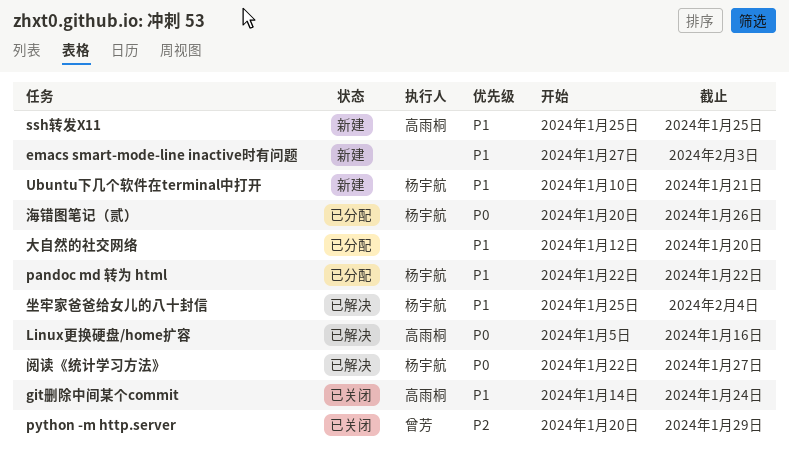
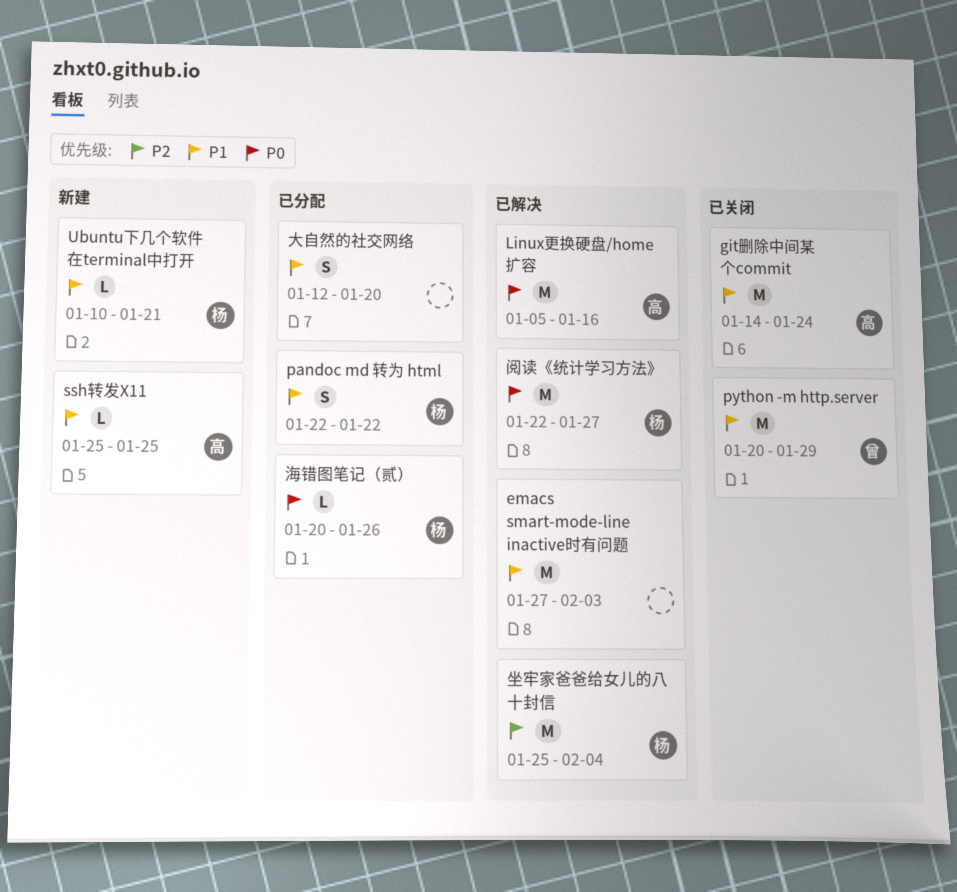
emacs smart-mode-line inactive时有问题, status: 新建 -> 已解决
python -m http.server, priority: P2 -> P1
坐牢家爸爸给女儿的八十封信, priority: P1 -> P2

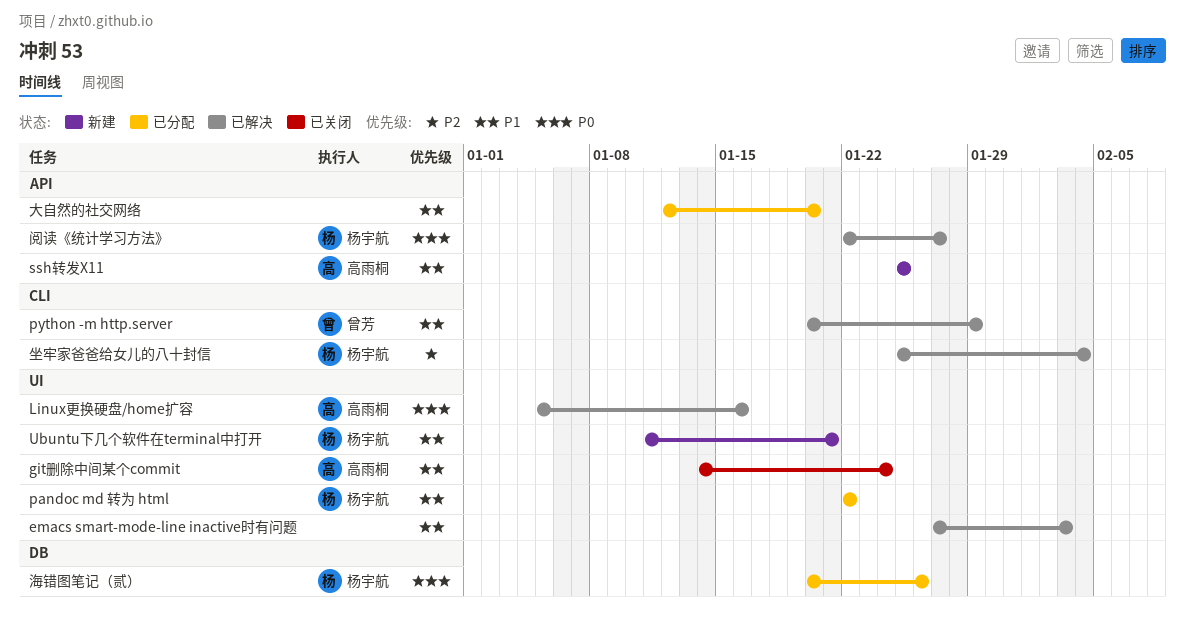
python -m http.server, status: 已关闭 -> 已解决
Ubuntu下几个软件在terminal中打开, start: Jan 10 -> Jan 11

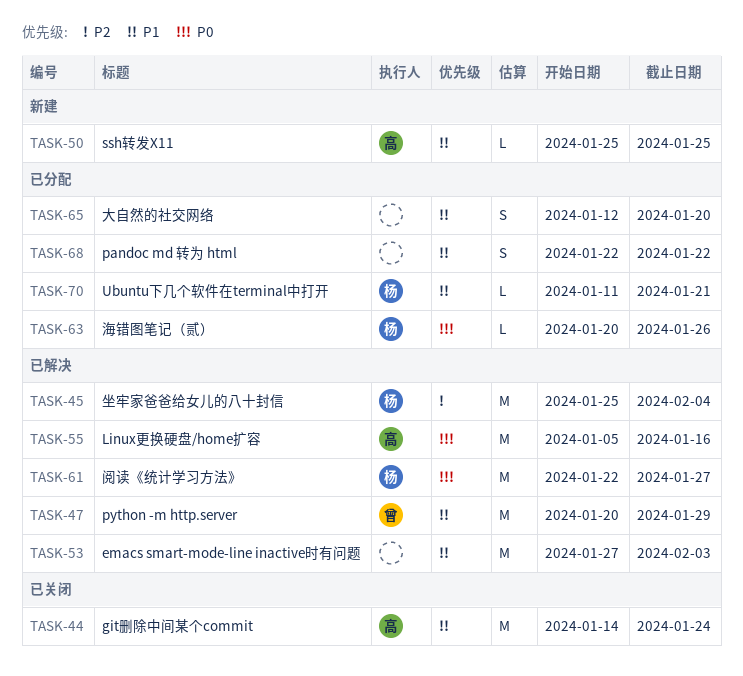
pandoc md 转为 html, owner: 杨宇航 -> none
Ubuntu下几个软件在terminal中打开, status: 新建 -> 已分配

